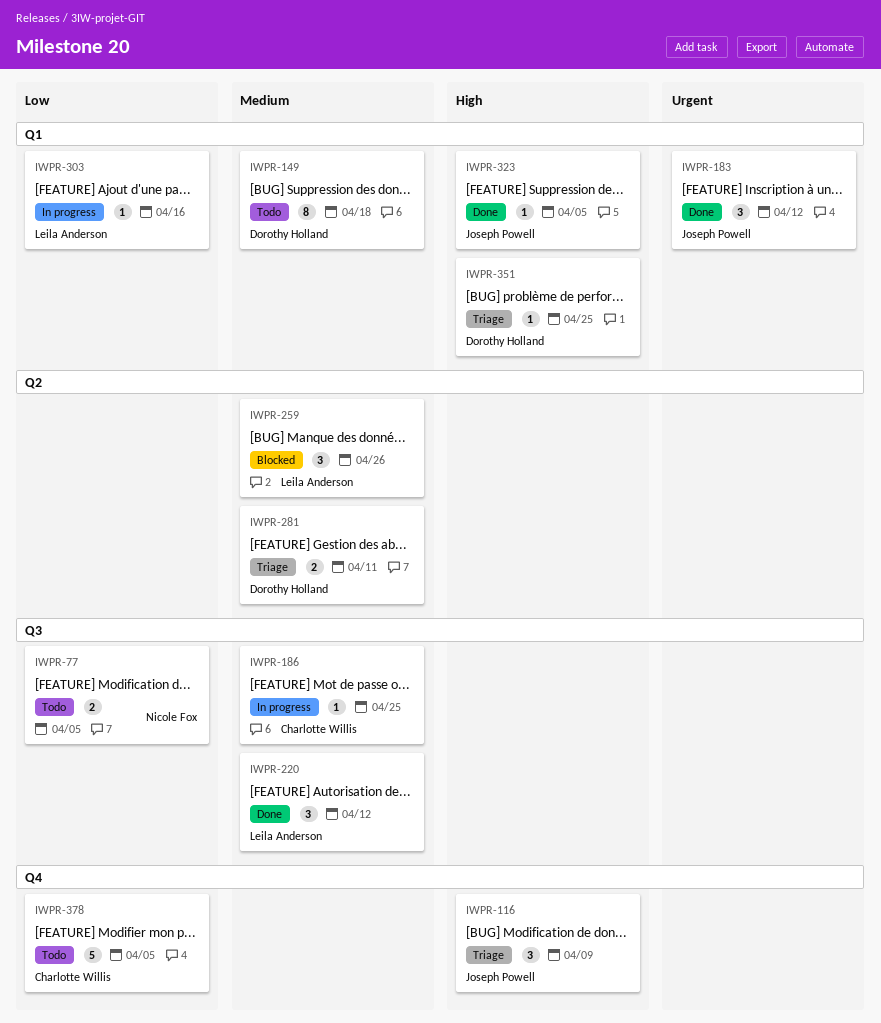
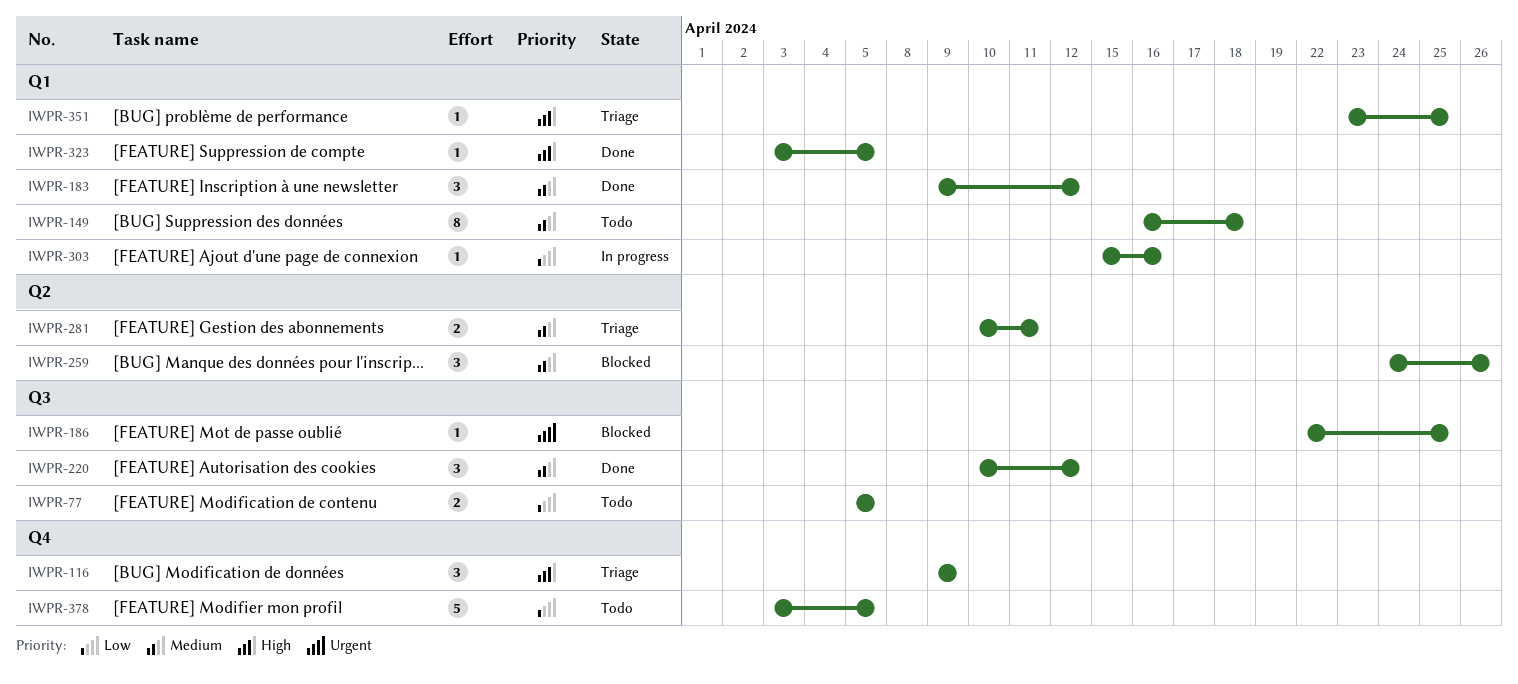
IWPR-183, priority: Urgent -> Medium
IWPR-186, status: In progress -> Blocked
IWPR-186, priority: Medium -> Urgent

